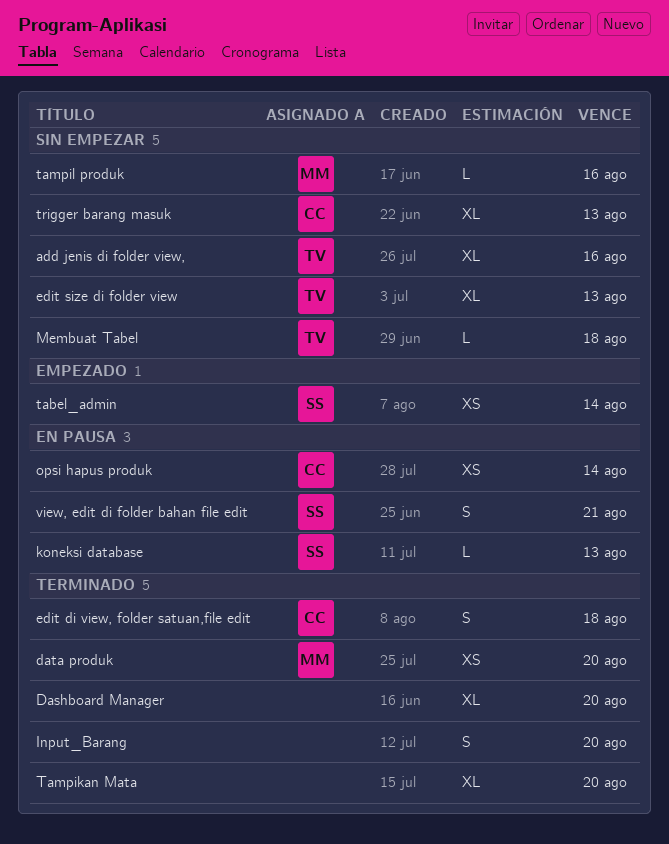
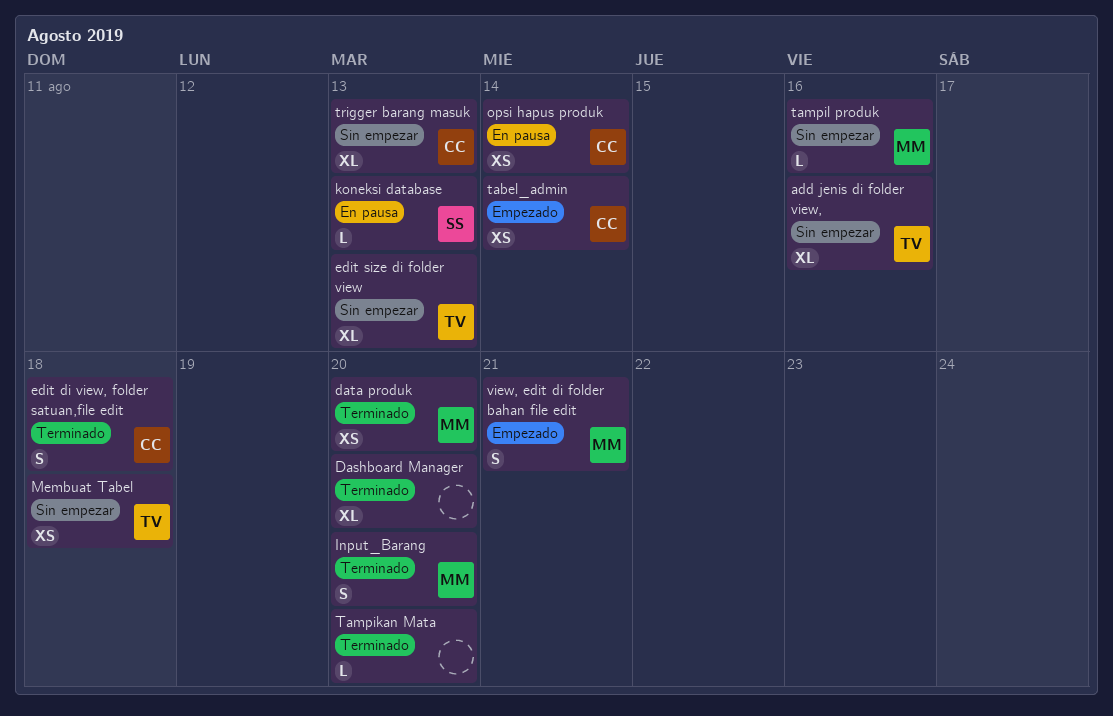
Input_Barang, owner: none -> MM
Membuat Tabel, estimate: L -> XS
tabel_admin, owner: SS -> CC
Tampikan Mata, estimate: XL -> L
view, edit di folder bahan file edit, status: En pausa -> Empezado
view, edit di folder bahan file edit, owner: SS -> MM

